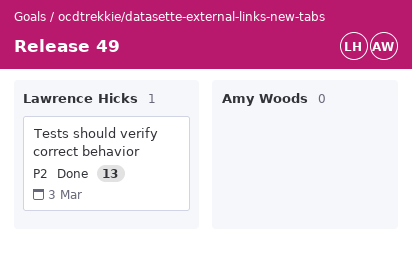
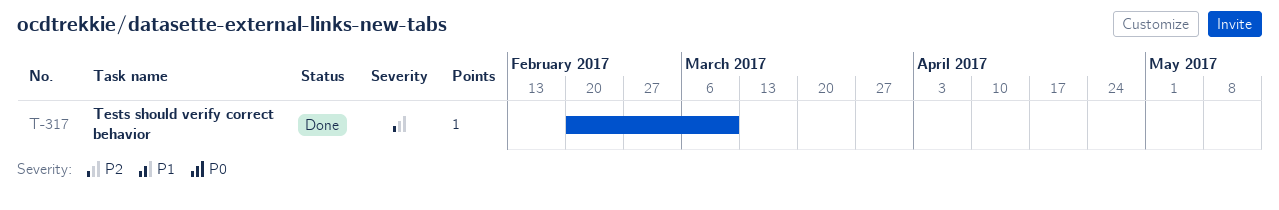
Tests should verify correct behavior, estimate: 13 -> 1
Tests should verify correct behavior, due: Mar 3 -> Mar 10

